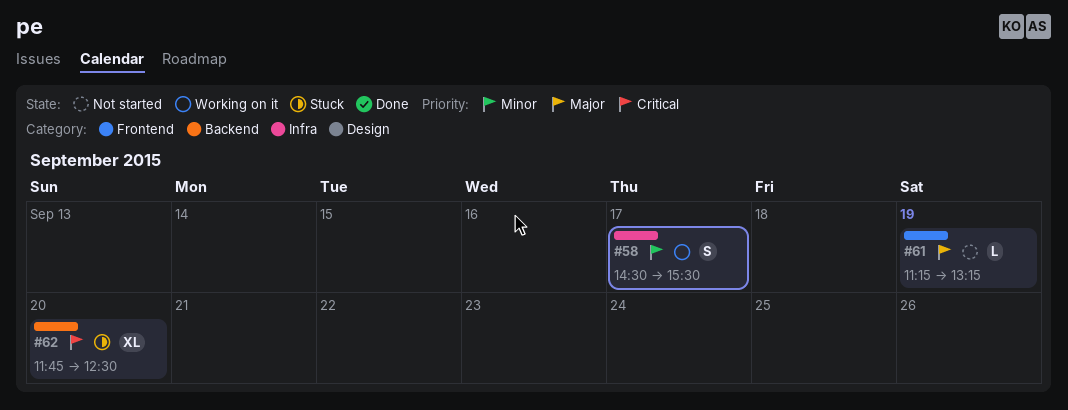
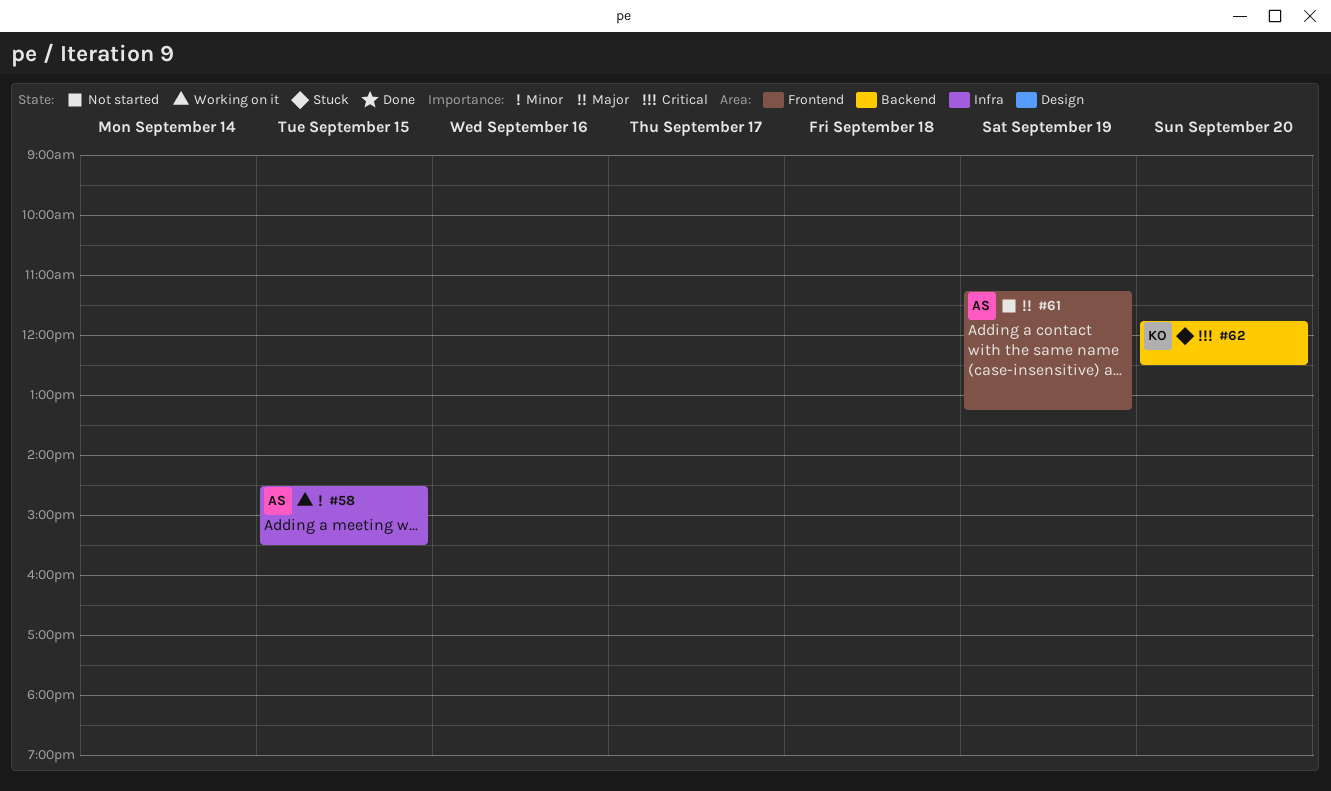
#58, day: Sep 17 -> Sep 15

